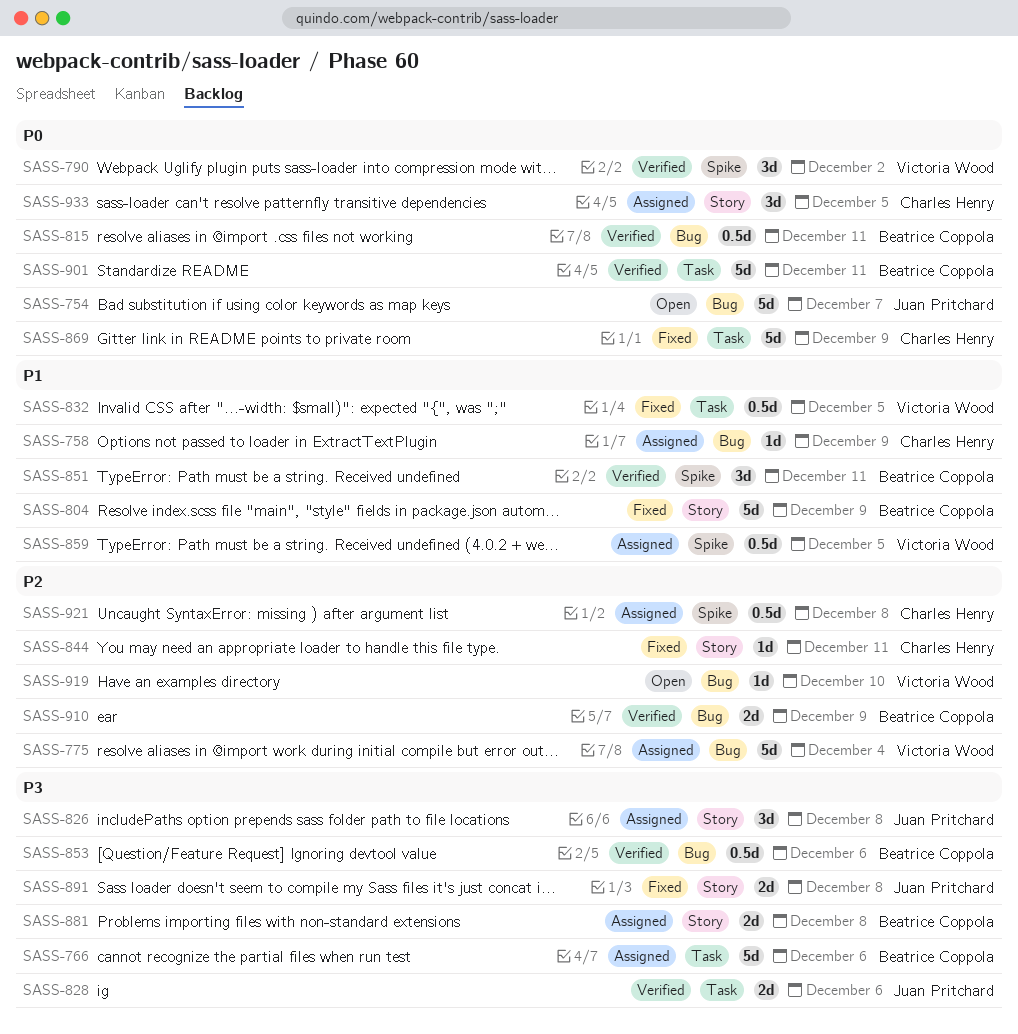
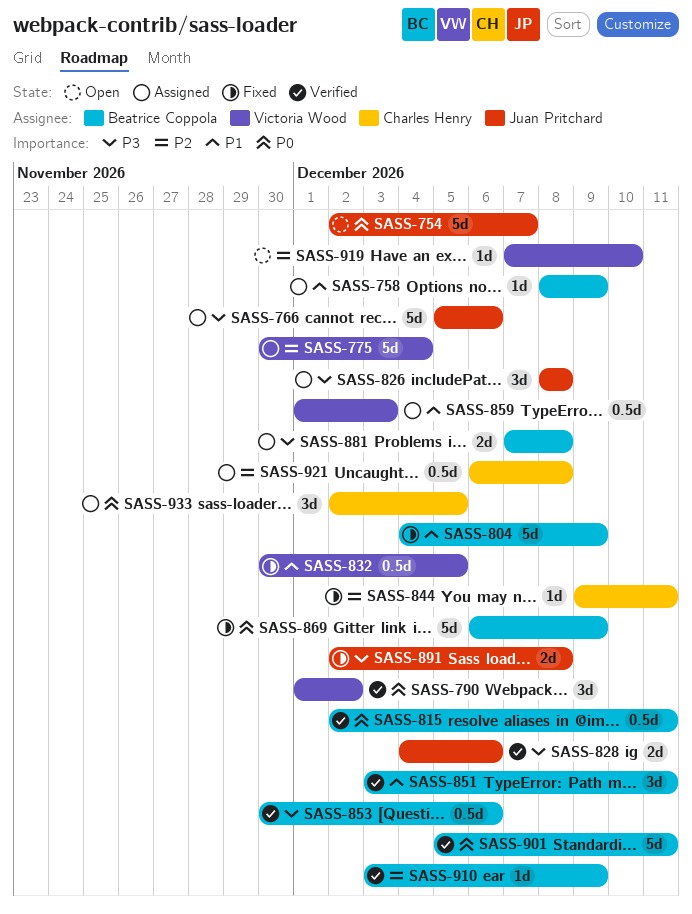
SASS-758, owner: Charles Henry -> Beatrice Coppola
SASS-766, owner: Beatrice Coppola -> Juan Pritchard
SASS-859, due: Dec 5 -> Dec 3
SASS-869, owner: Charles Henry -> Beatrice Coppola
SASS-910, estimate: 2d -> 1d

